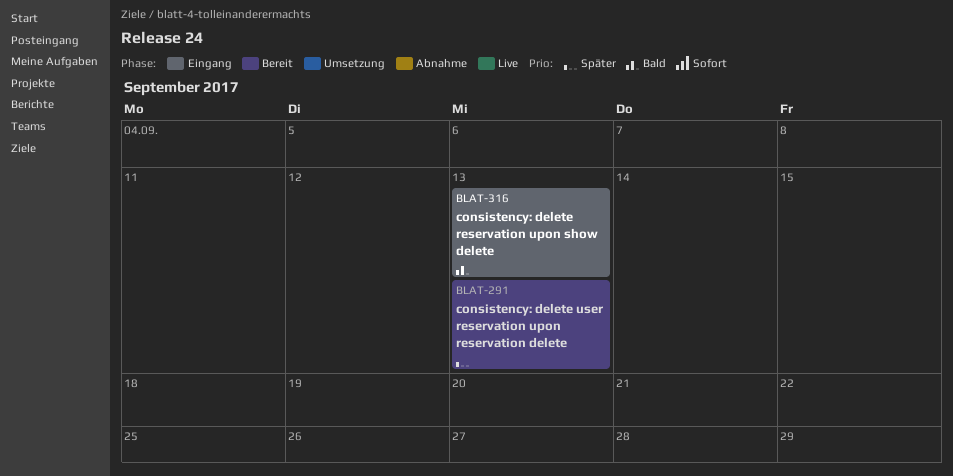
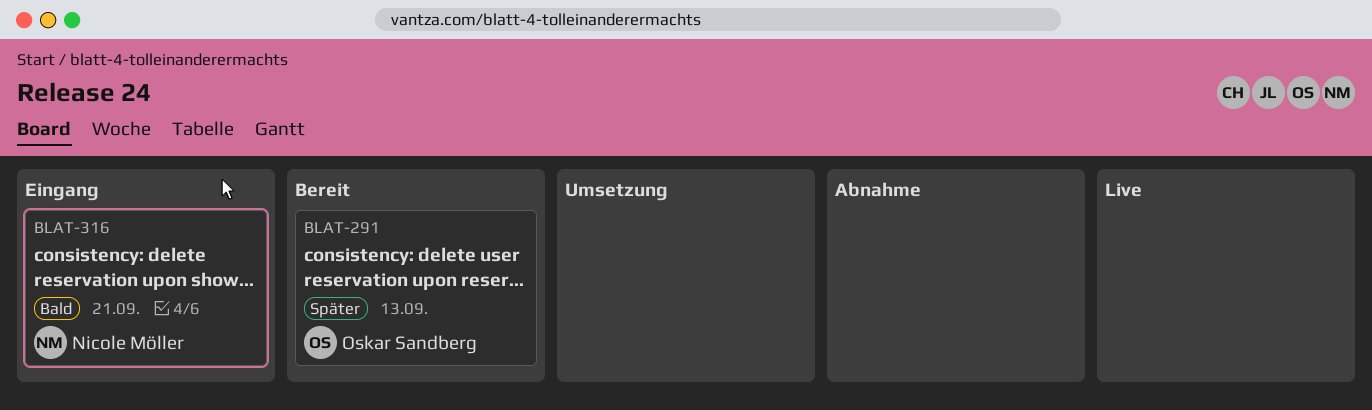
BLAT-316, due: Sep 13 -> Sep 21

